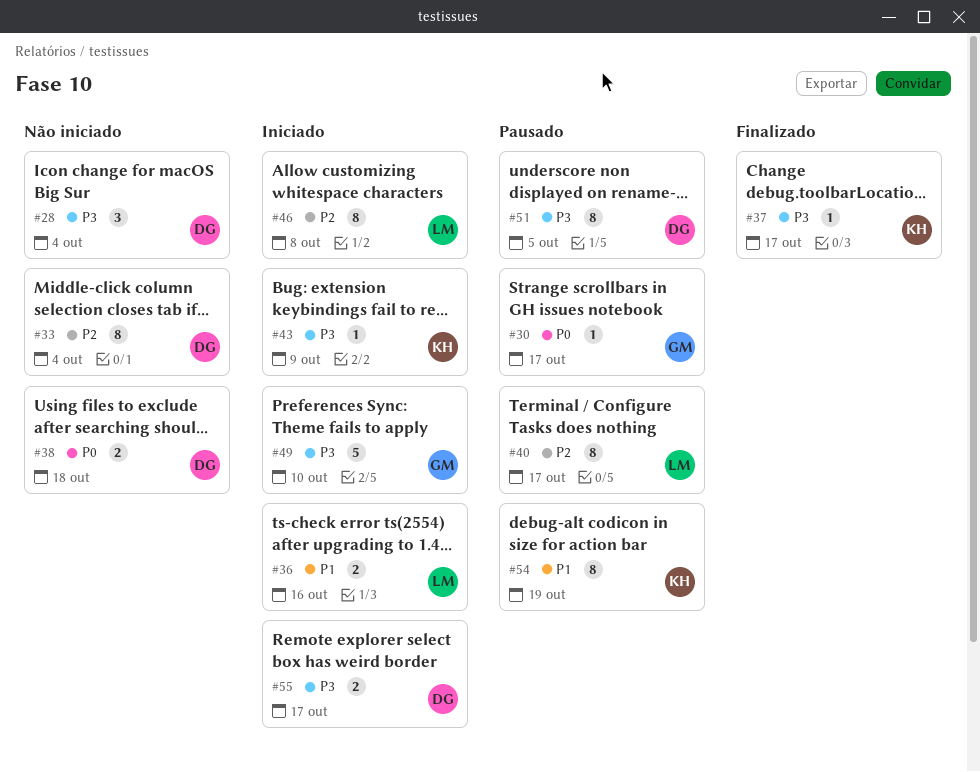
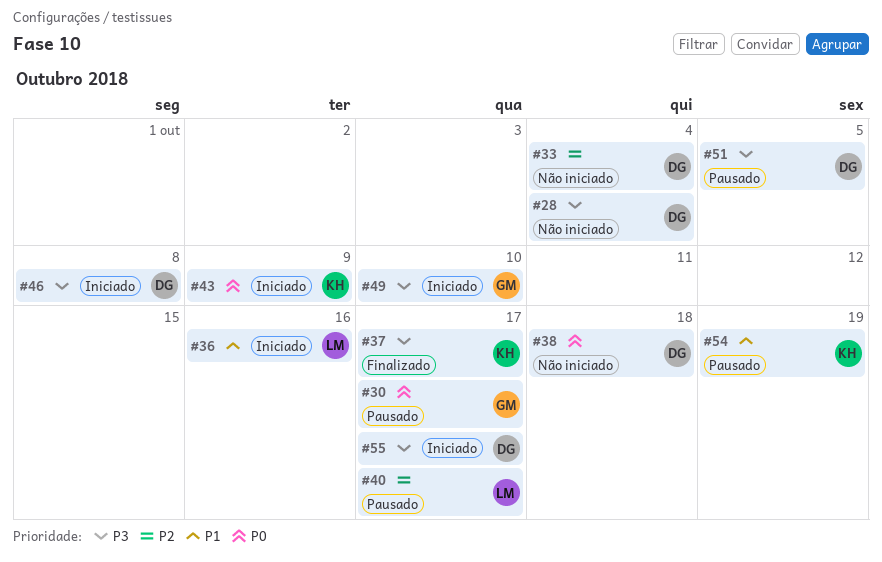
#43, priority: P3 -> P0
#46, owner: LM -> DG
#46, priority: P2 -> P3

